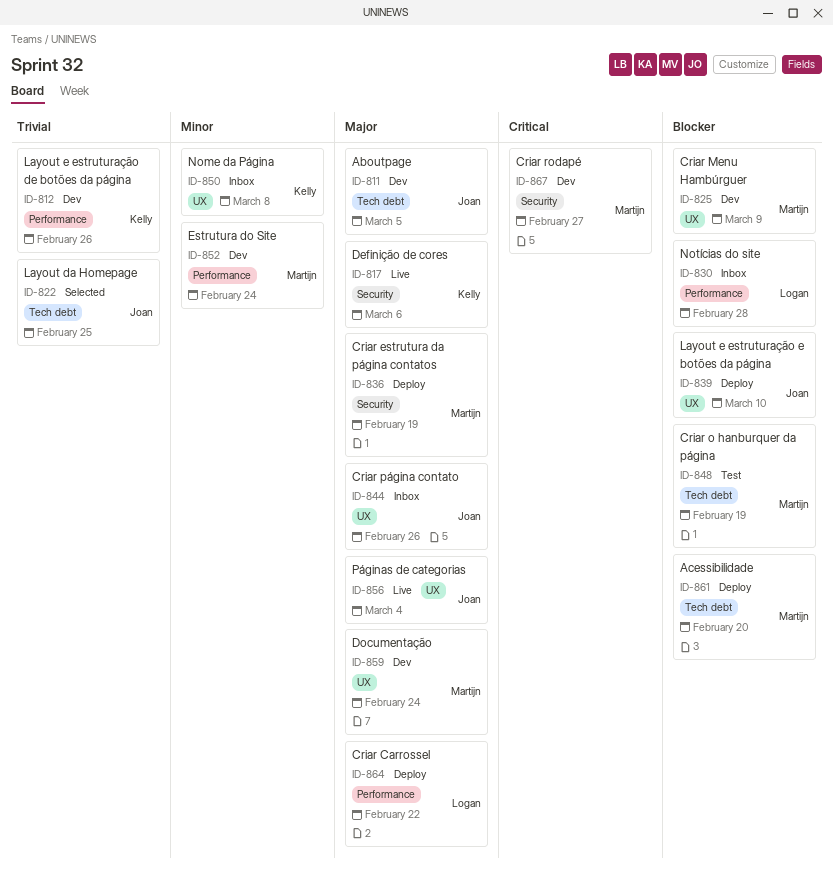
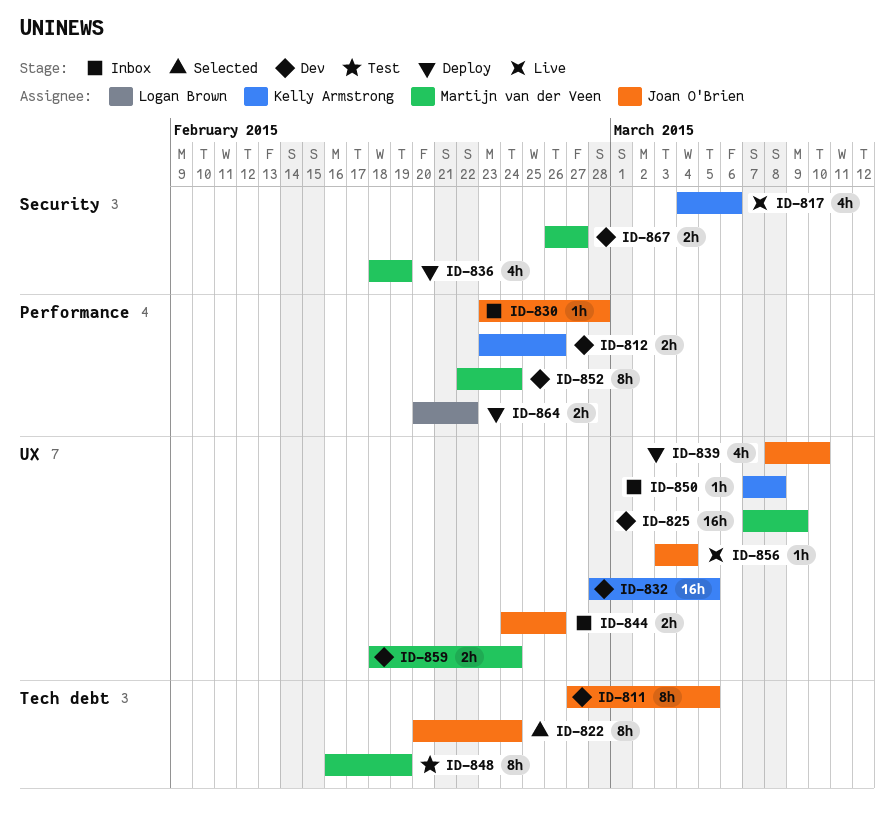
ID-822, due: Feb 25 -> Feb 24
ID-830, owner: Logan Brown -> Joan O'Brien
ID-832: none -> present
ID-861: present -> none

